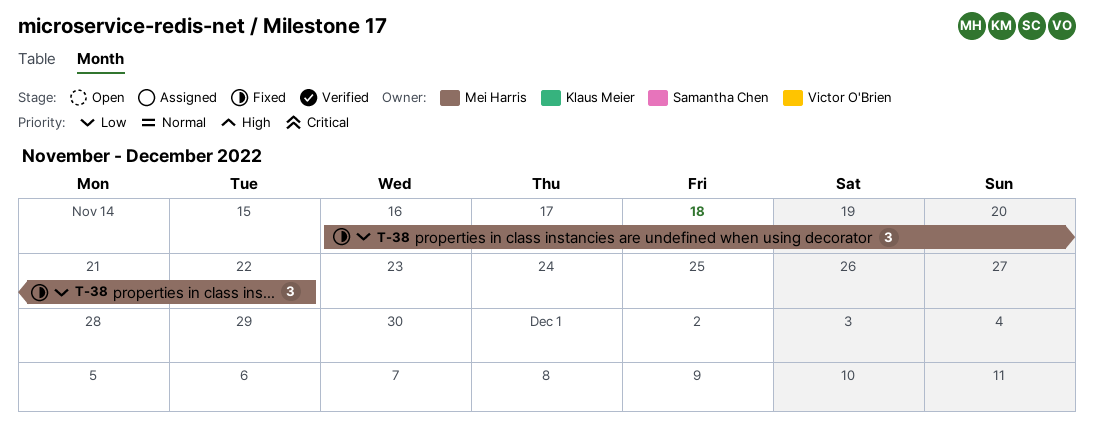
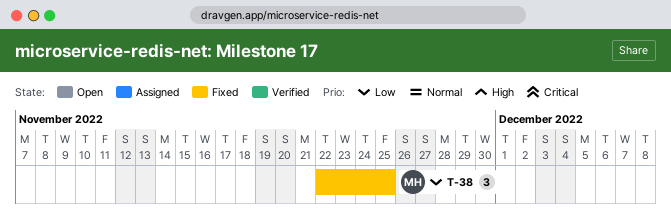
T-38, start: Nov 16 -> Nov 22
T-38, due: Nov 22 -> Nov 25

